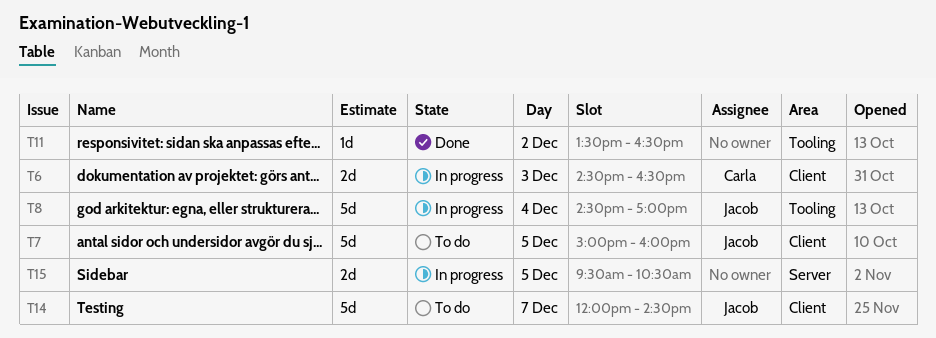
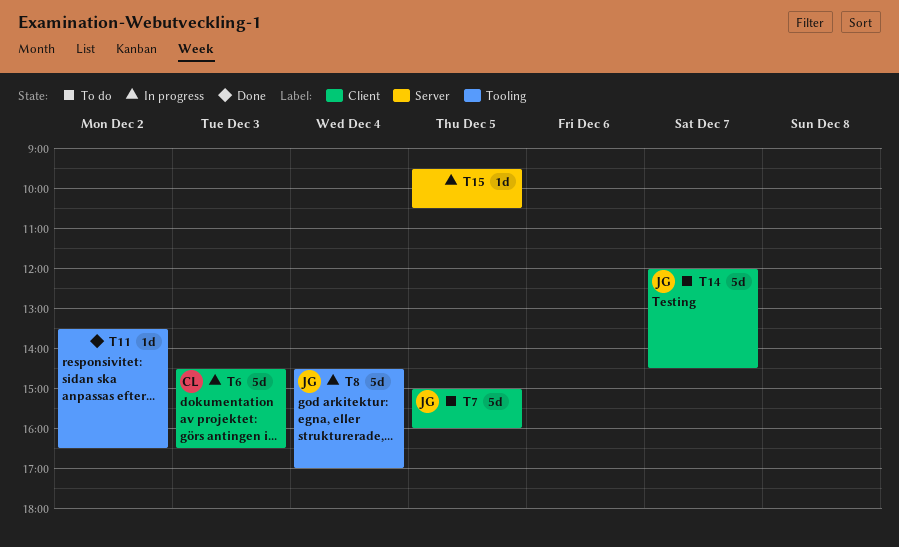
T6, estimate: 2d -> 5d
T15, estimate: 2d -> 1d

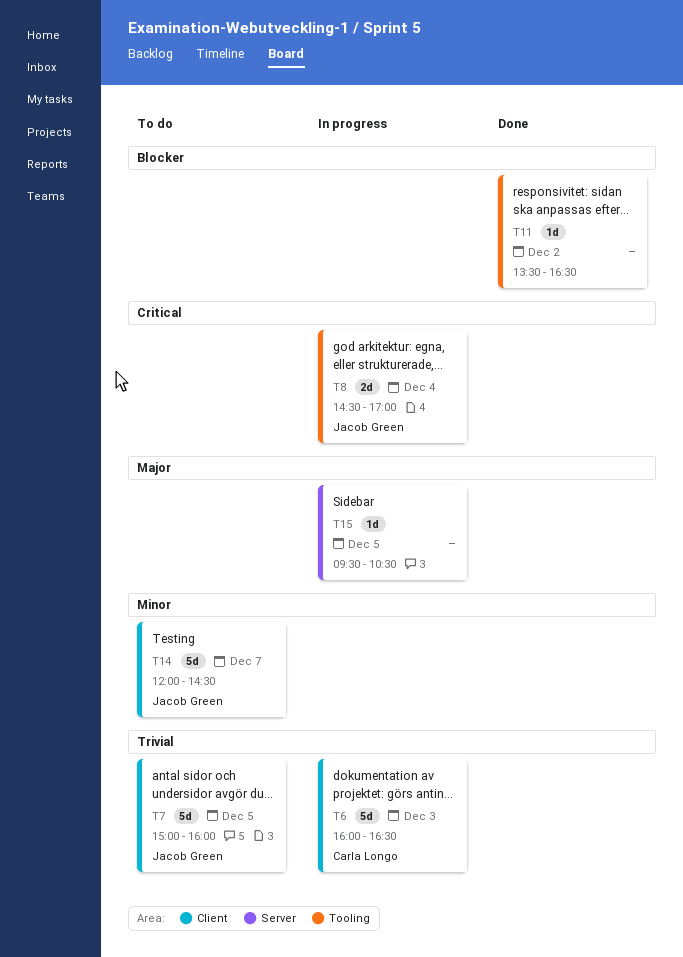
T6, begins: 14:30 -> 16:00
T8, estimate: 5d -> 2d

